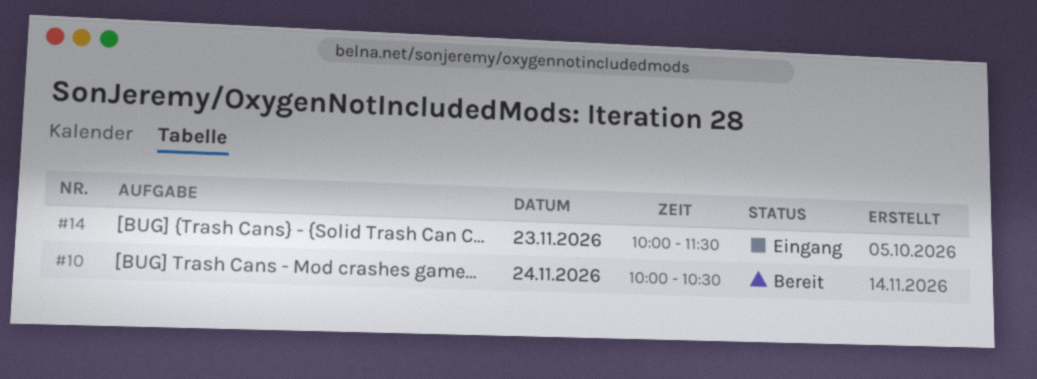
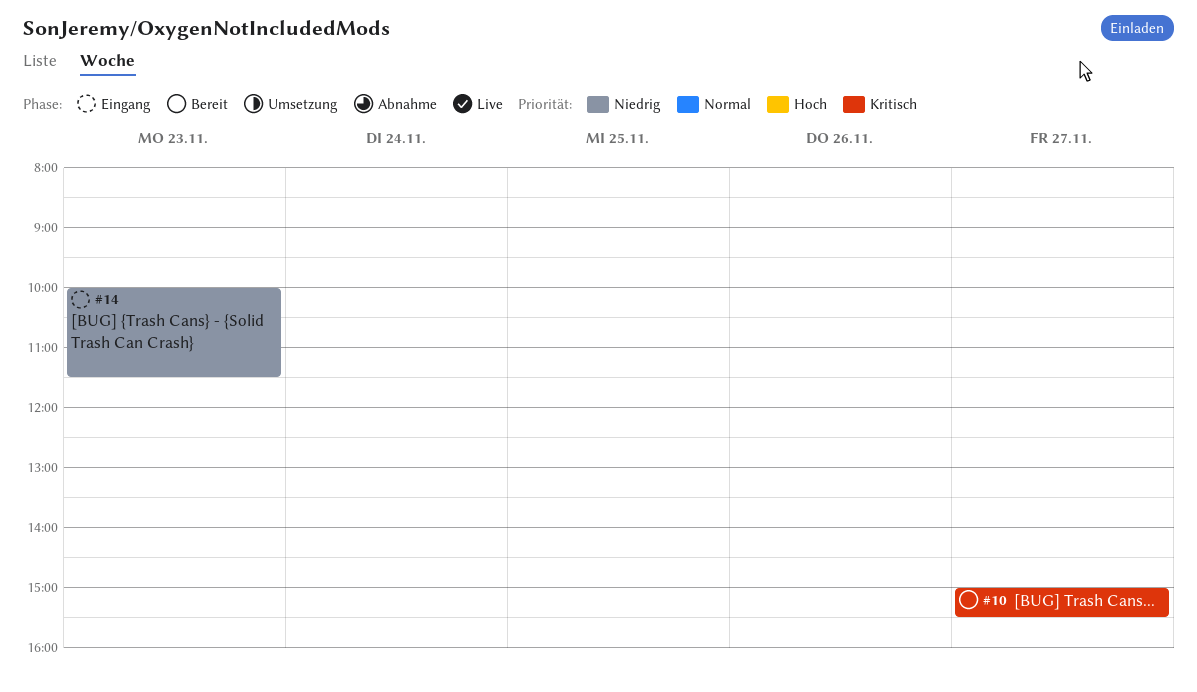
#10, day: Nov 24 -> Nov 27
#10, begins: 10:00 -> 15:00
#10, ends: 10:30 -> 15:30

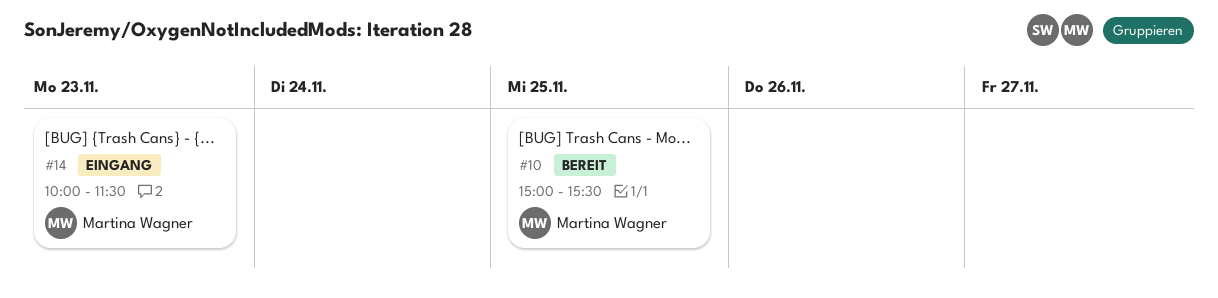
#10, day: Nov 27 -> Nov 25

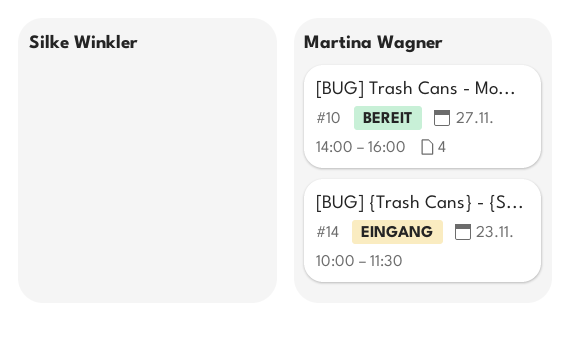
#10, day: Nov 25 -> Nov 27
#10, begins: 15:00 -> 14:00
#10, ends: 15:30 -> 16:00

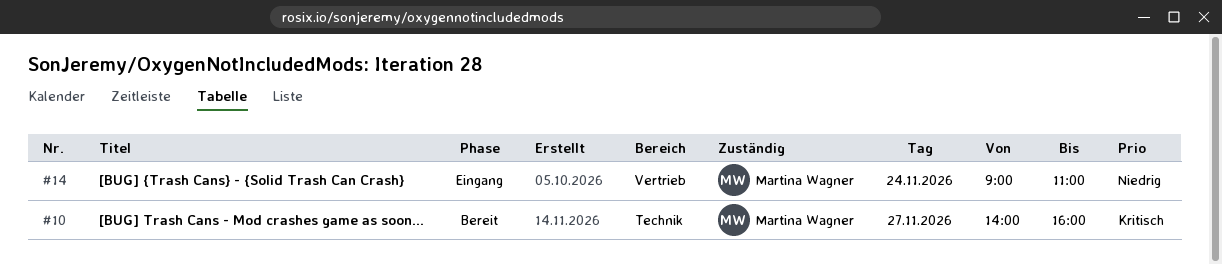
#14, day: Nov 23 -> Nov 24
#14, begins: 10:00 -> 09:00
#14, ends: 11:30 -> 11:00

